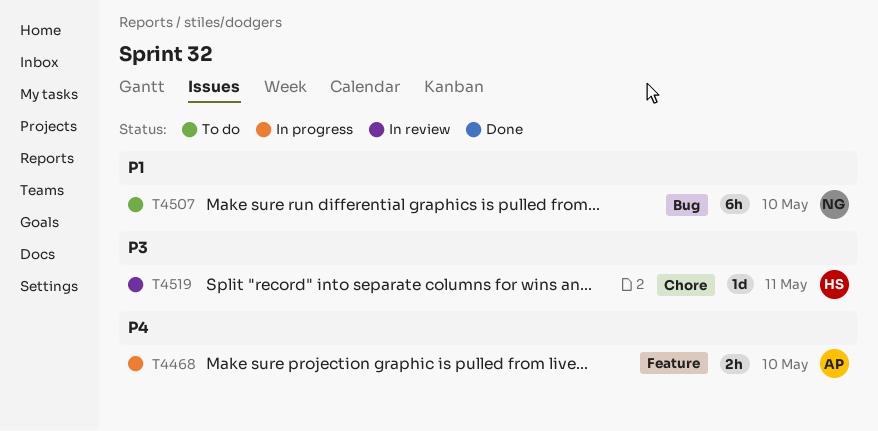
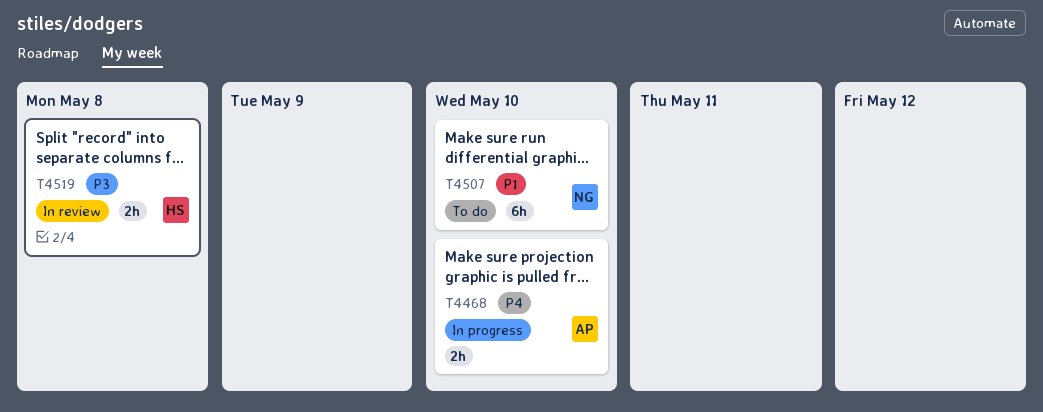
T4519, estimate: 1d -> 2h
T4519, due: May 11 -> May 8

